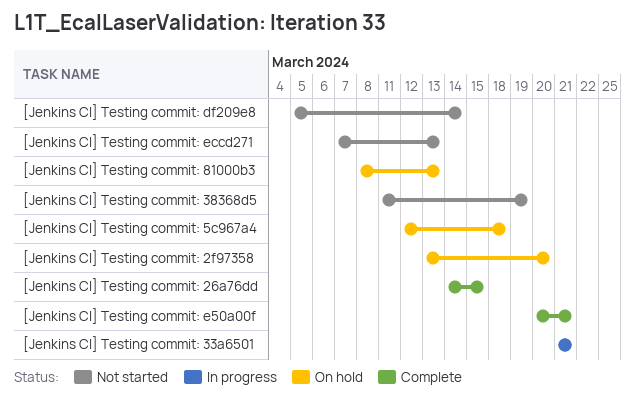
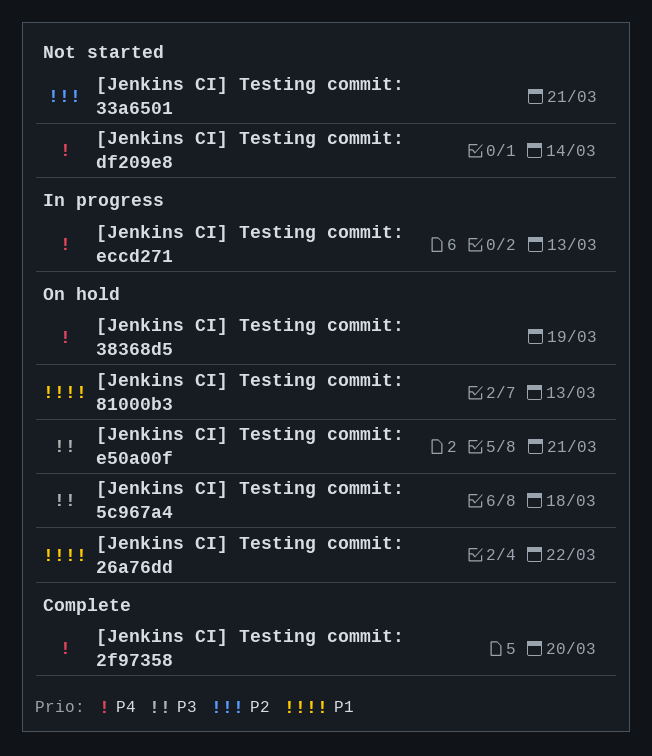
[Jenkins CI] Testing commit: 26a76dd, status: Complete -> On hold
[Jenkins CI] Testing commit: 26a76dd, due: Mar 15 -> Mar 22
[Jenkins CI] Testing commit: 2f97358, status: On hold -> Complete
[Jenkins CI] Testing commit: 33a6501, status: In progress -> Not started
[Jenkins CI] Testing commit: 38368d5, status: Not started -> On hold
[Jenkins CI] Testing commit: e50a00f, status: Complete -> On hold
[Jenkins CI] Testing commit: eccd271, status: Not started -> In progress

